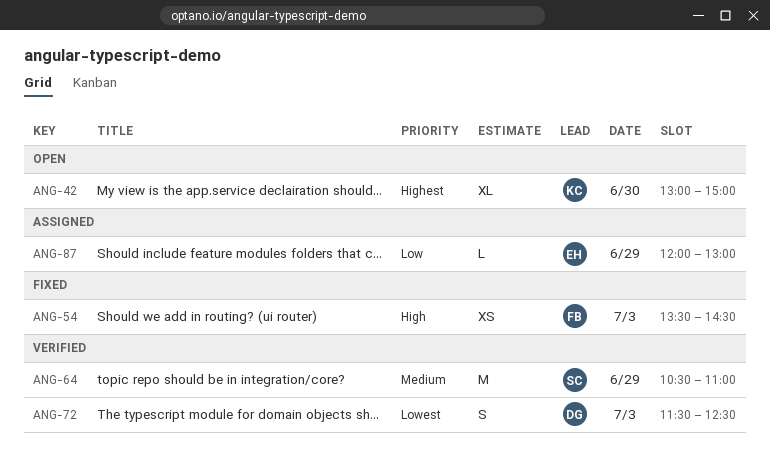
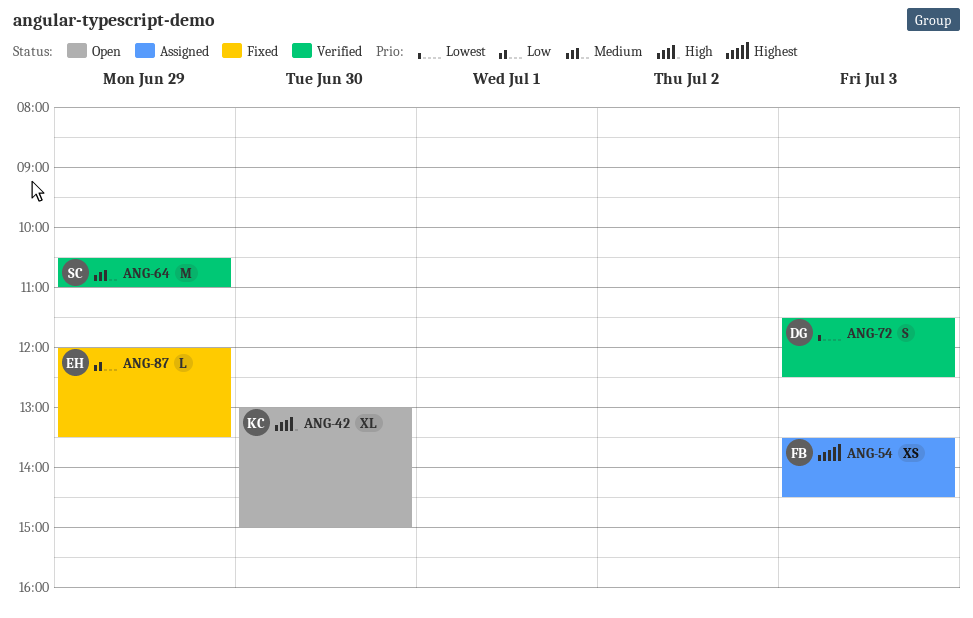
ANG-42, priority: Highest -> High
ANG-54, status: Fixed -> Assigned
ANG-54, priority: High -> Highest
ANG-87, status: Assigned -> Fixed
ANG-87, ends: 13:00 -> 13:30

